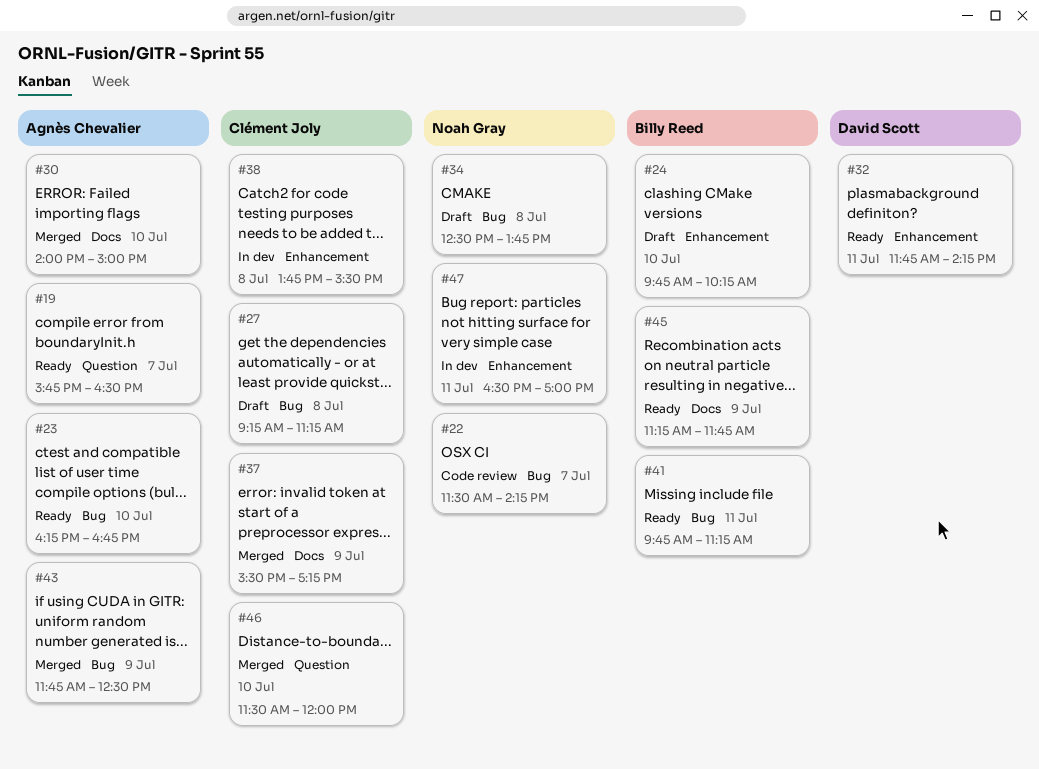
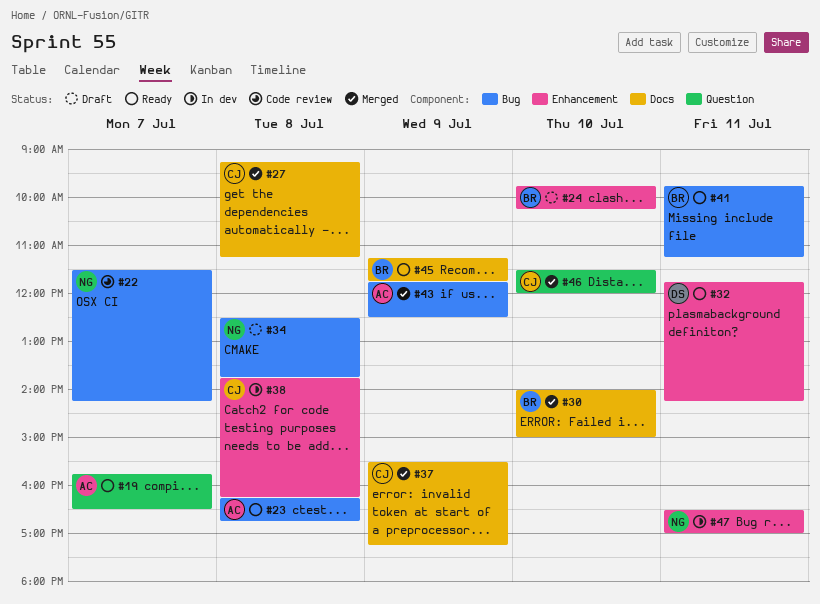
#23, day: Jul 10 -> Jul 8
#27, status: Draft -> Merged
#27, label: Bug -> Docs
#30, owner: Agnès Chevalier -> Billy Reed
#38, ends: 15:30 -> 16:15

